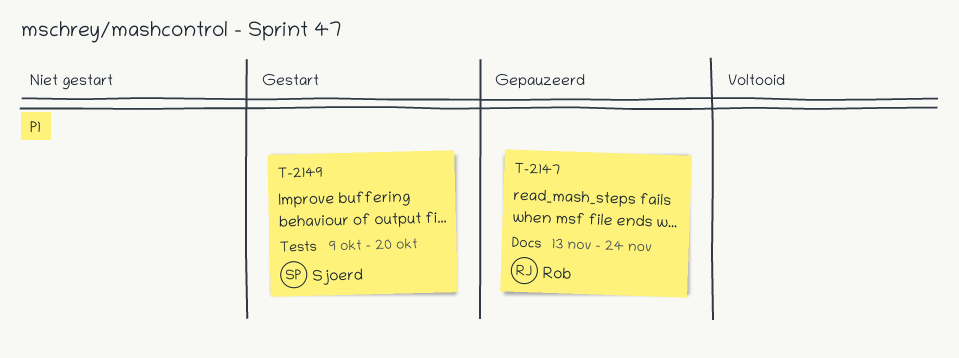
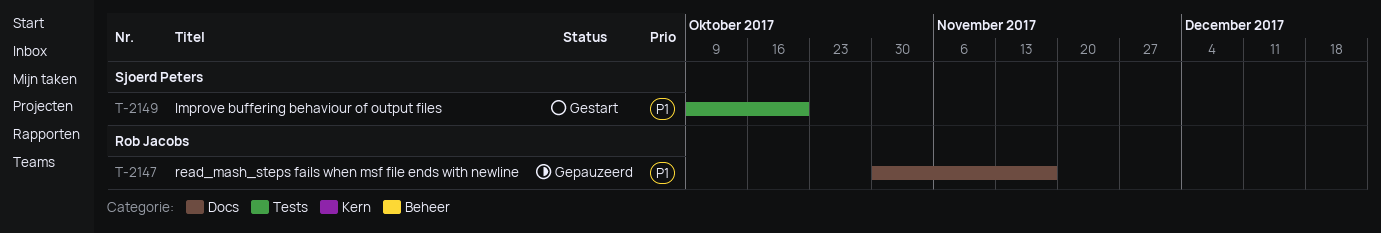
T-2147, start: Nov 13 -> Oct 30
T-2147, due: Nov 24 -> Nov 17

